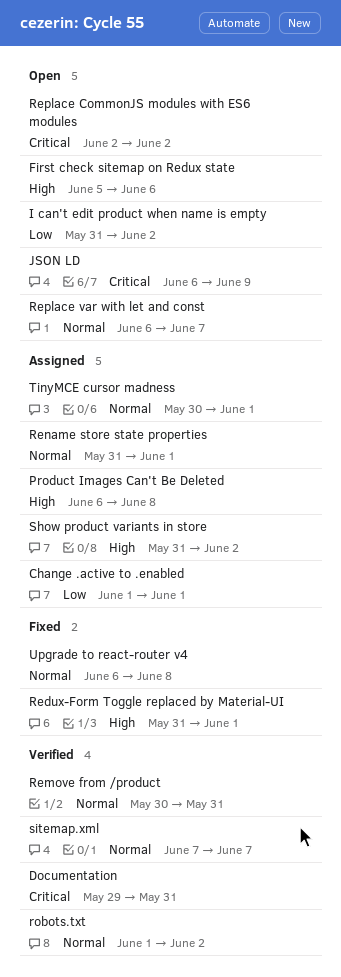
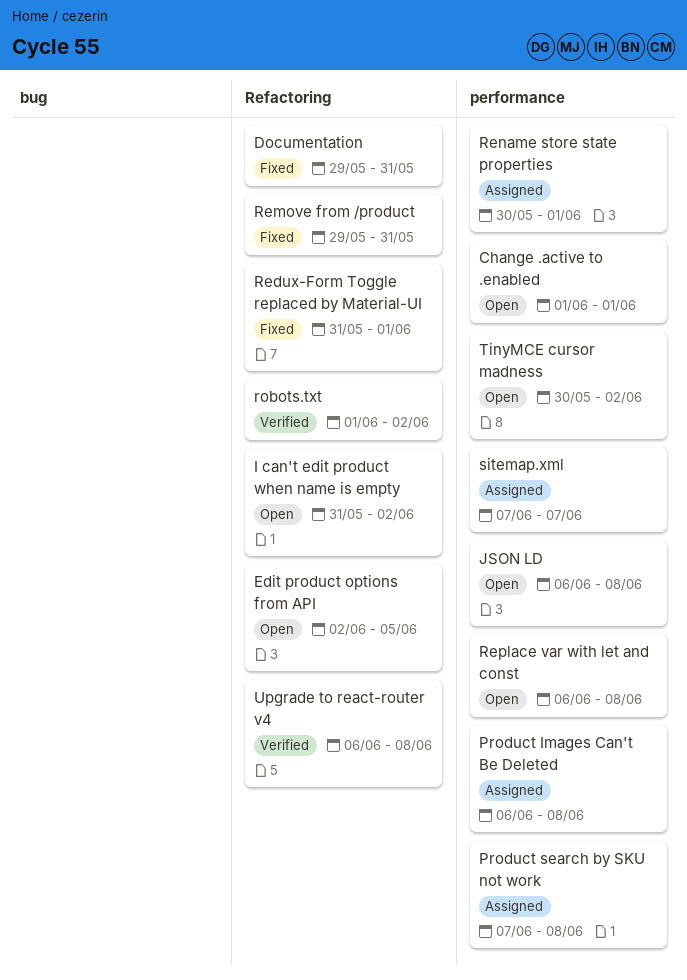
Change .active to .enabled, status: Assigned -> Open
Documentation, status: Verified -> Fixed
Edit product options from API: none -> present
First check sitemap on Redux state: present -> none
JSON LD, due: Jun 9 -> Jun 8
Product search by SKU not work: none -> present
Remove from /product, status: Verified -> Fixed
Remove from /product, start: May 30 -> May 29
Rename store state properties, start: May 31 -> May 30
Replace CommonJS modules with ES6 modules: present -> none
Replace var with let and const, due: Jun 7 -> Jun 8
Show product variants in store: present -> none
sitemap.xml, status: Verified -> Assigned
TinyMCE cursor madness, status: Assigned -> Open
TinyMCE cursor madness, due: Jun 1 -> Jun 2
Upgrade to react-router v4, status: Fixed -> Verified

